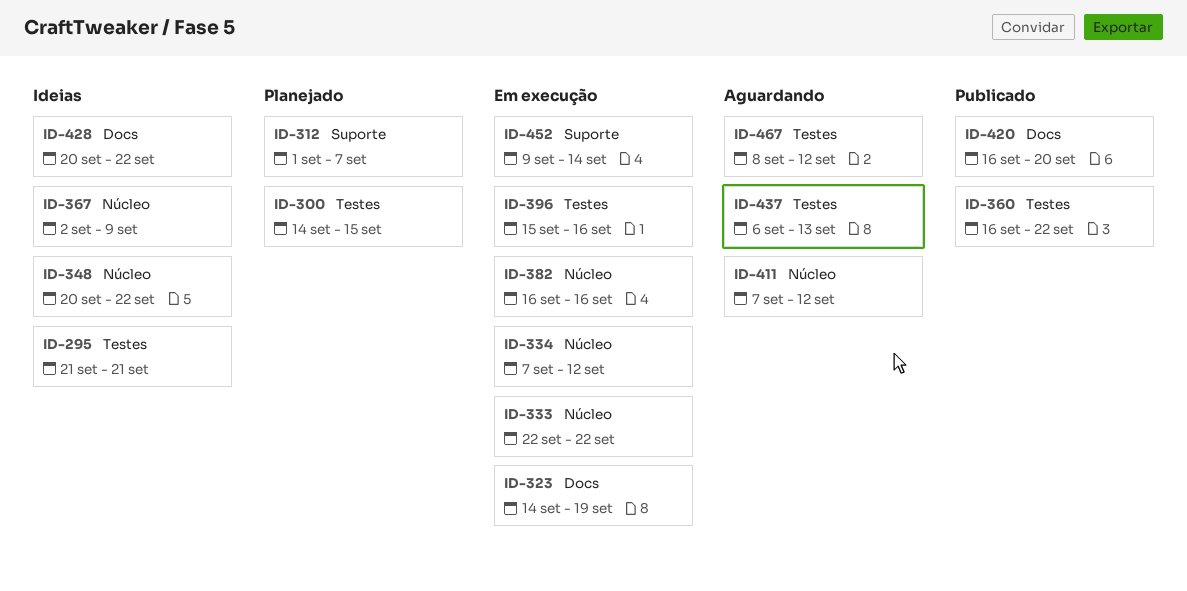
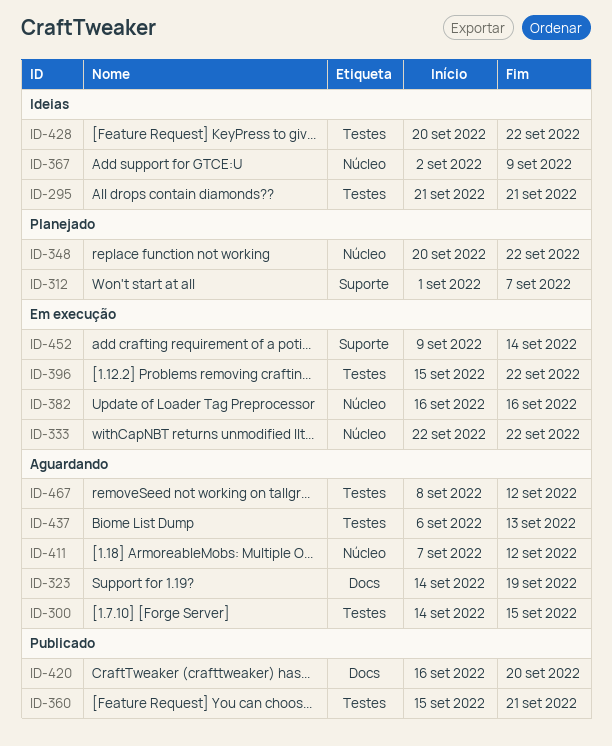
ID-300, status: Planejado -> Aguardando
ID-323, status: Em execução -> Aguardando
ID-334: present -> none
ID-348, status: Ideias -> Planejado
ID-360, start: Sep 16 -> Sep 15
ID-360, due: Sep 22 -> Sep 21
ID-396, due: Sep 16 -> Sep 22
ID-428, label: Docs -> Testes

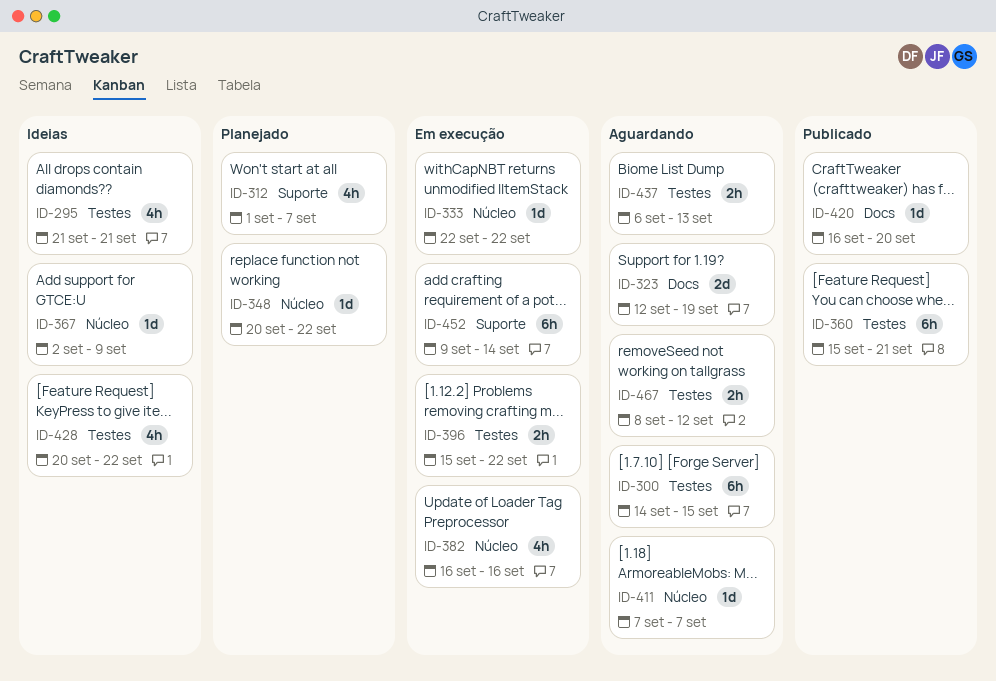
ID-323, start: Sep 14 -> Sep 12
ID-411, due: Sep 12 -> Sep 7

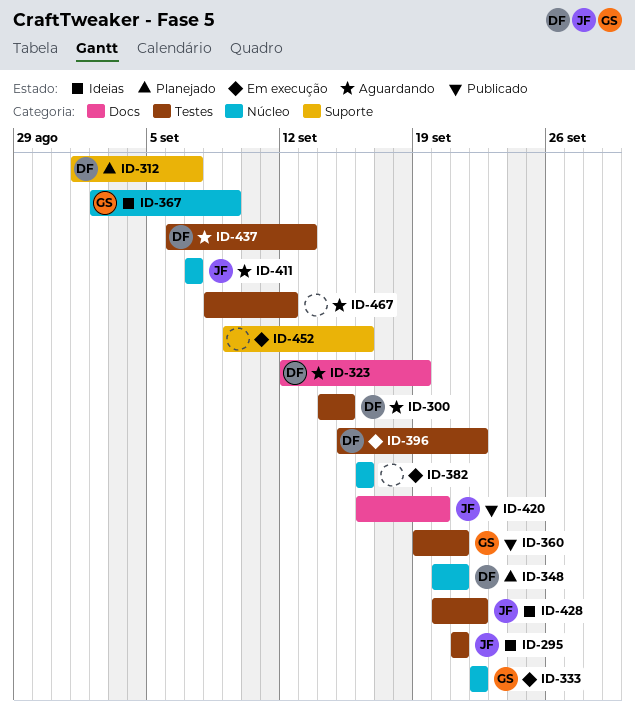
ID-348, due: Sep 22 -> Sep 21
ID-360, start: Sep 15 -> Sep 19
ID-452, due: Sep 14 -> Sep 16

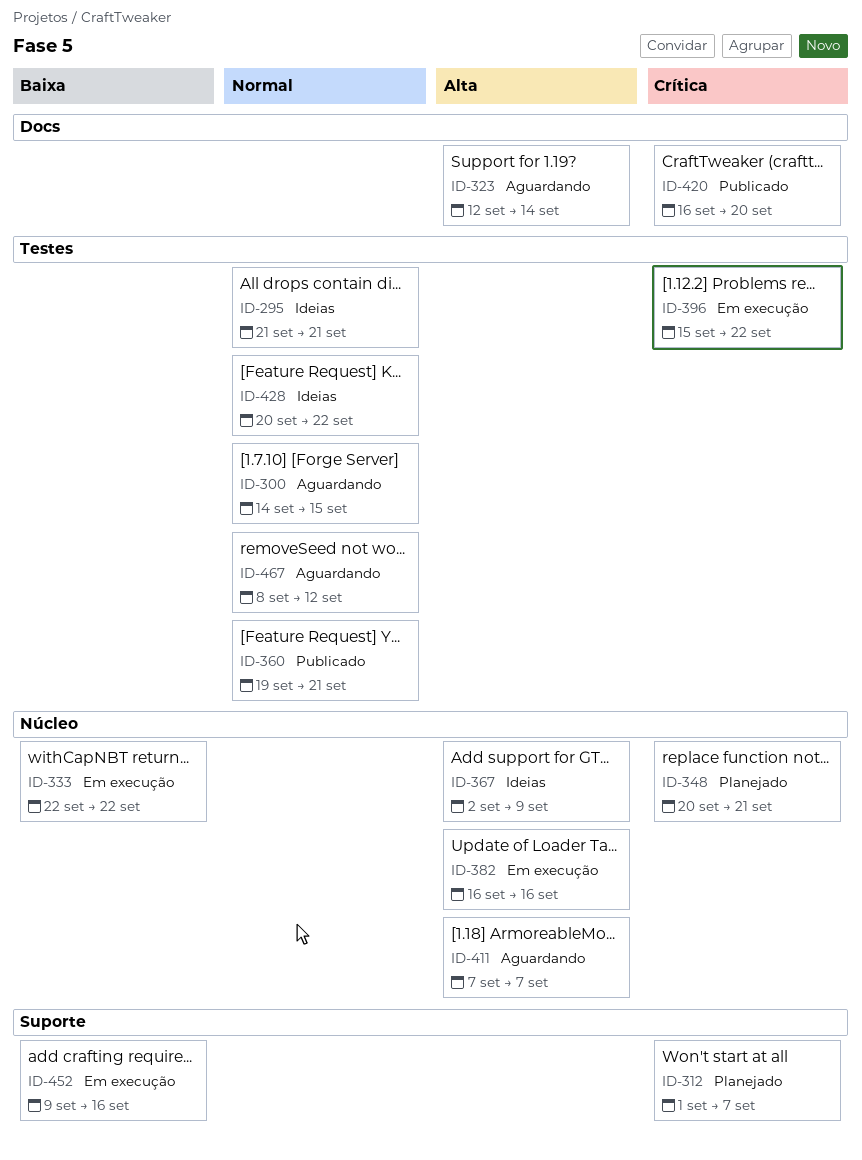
ID-323, due: Sep 19 -> Sep 14
ID-437: present -> none

